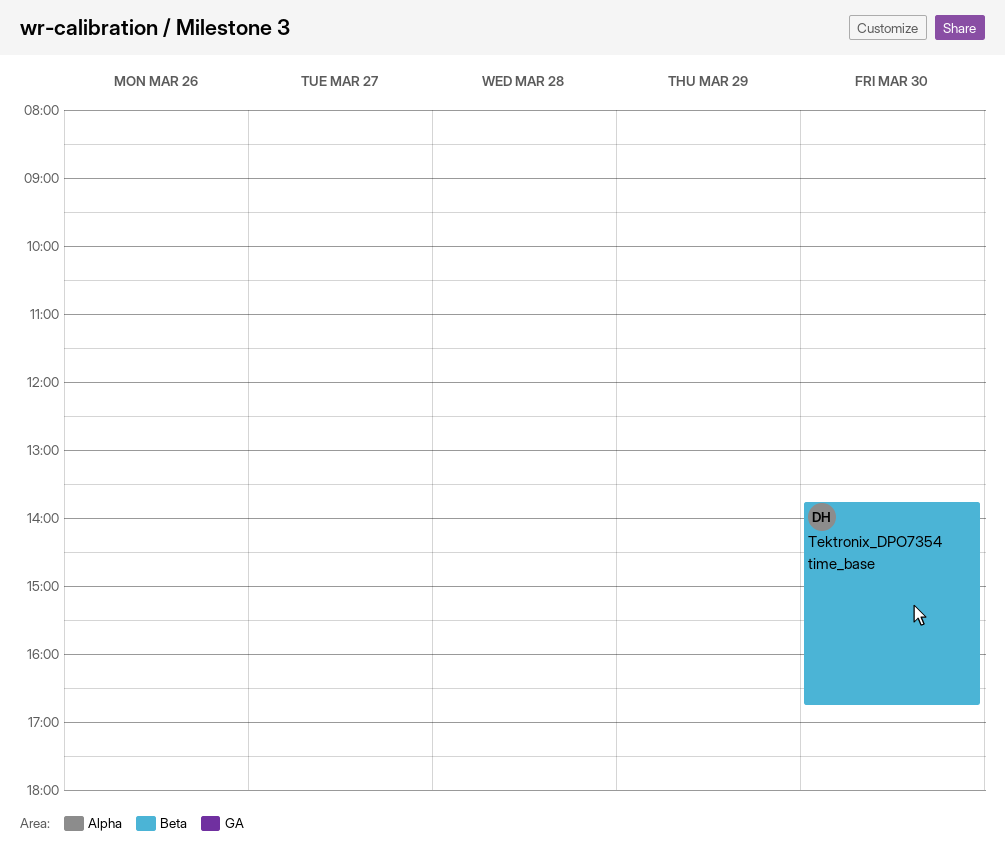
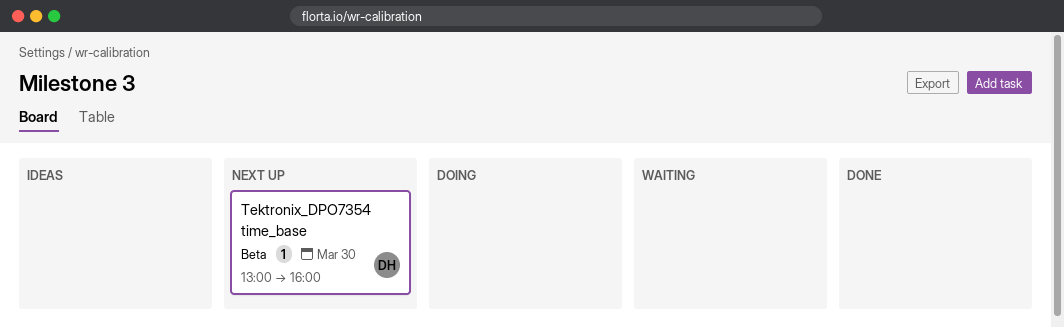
Tektronix_DPO7354 time_base, begins: 13:45 -> 13:00
Tektronix_DPO7354 time_base, ends: 16:45 -> 16:00

